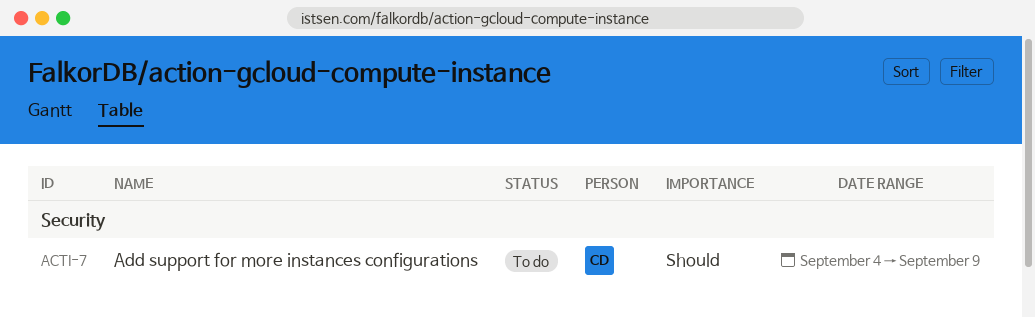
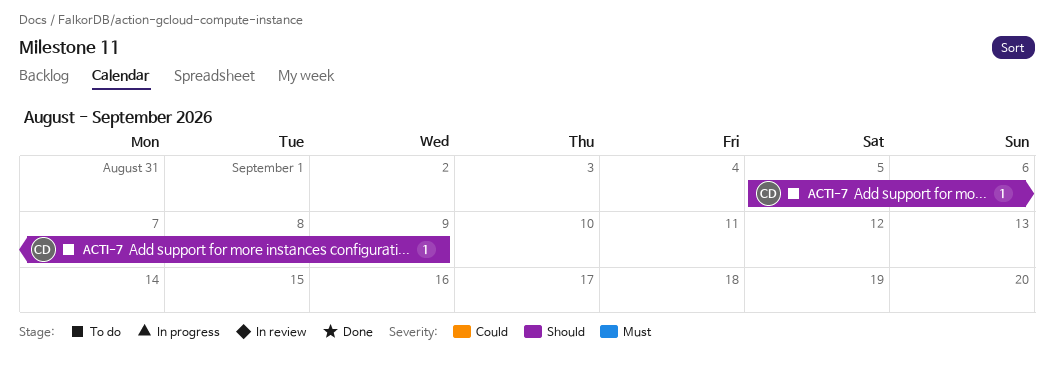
ACTI-7, start: Sep 4 -> Sep 5

